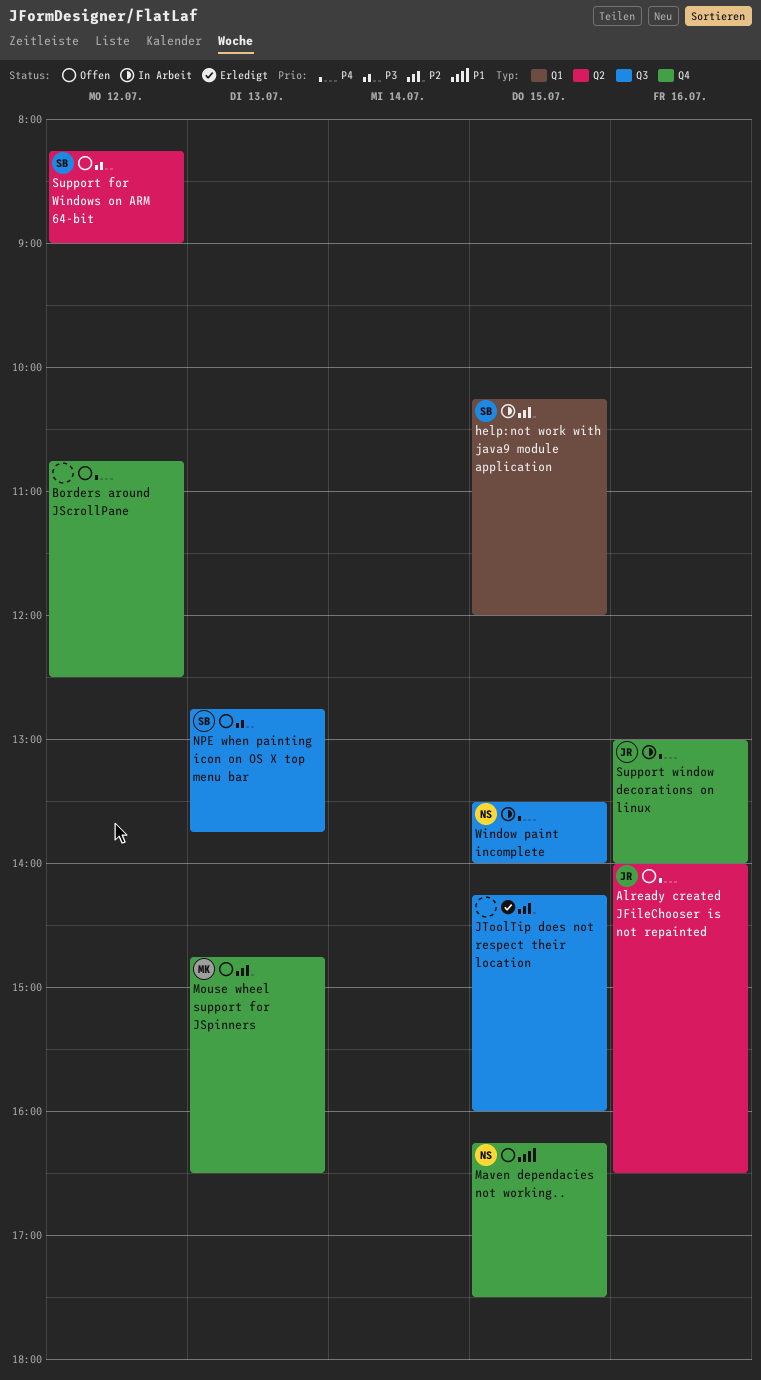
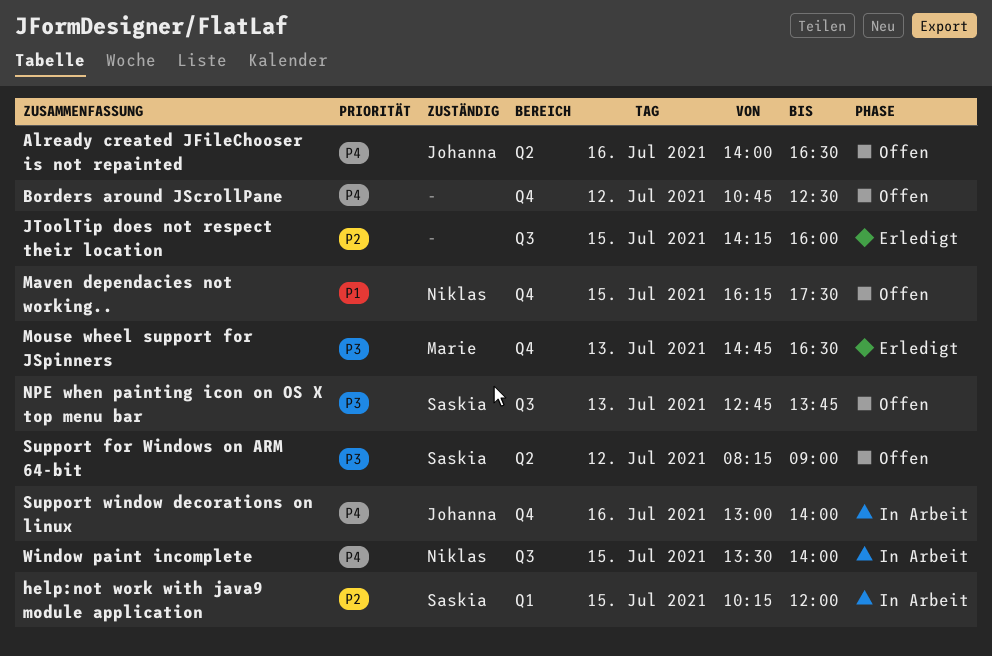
Mouse wheel support for JSpinners, status: Offen -> Erledigt
Mouse wheel support for JSpinners, priority: P2 -> P3

